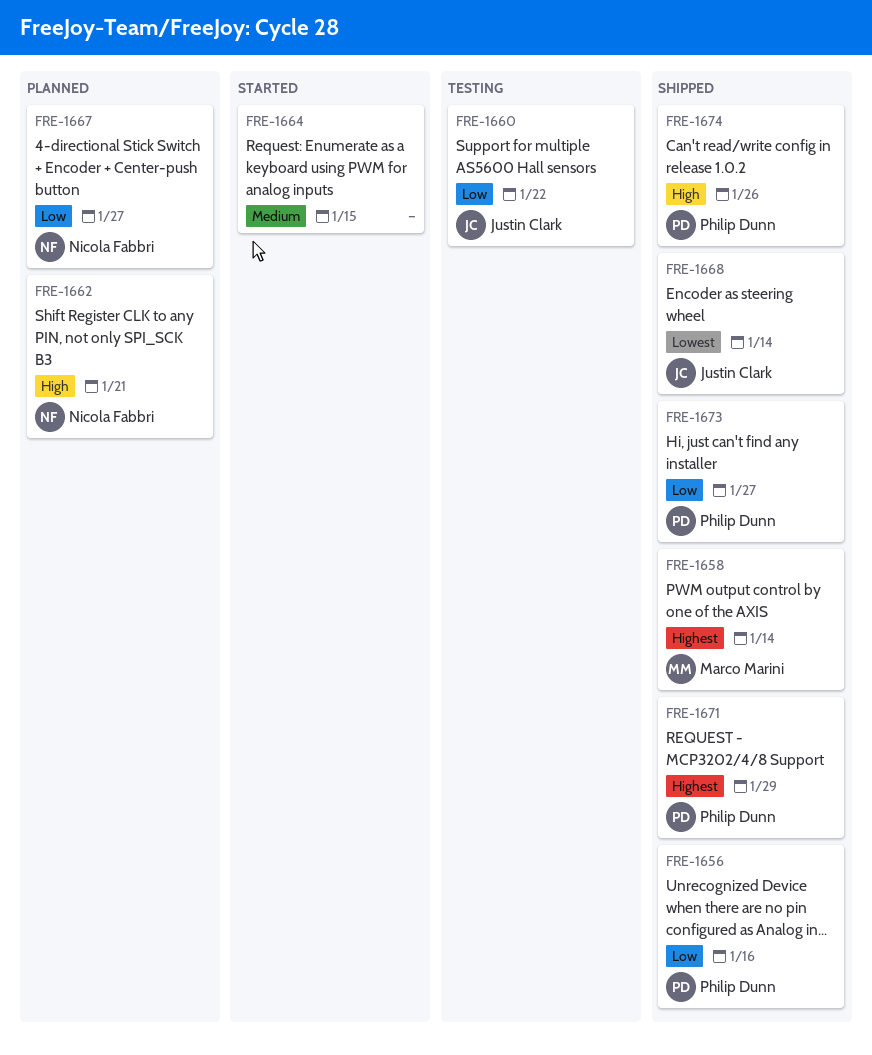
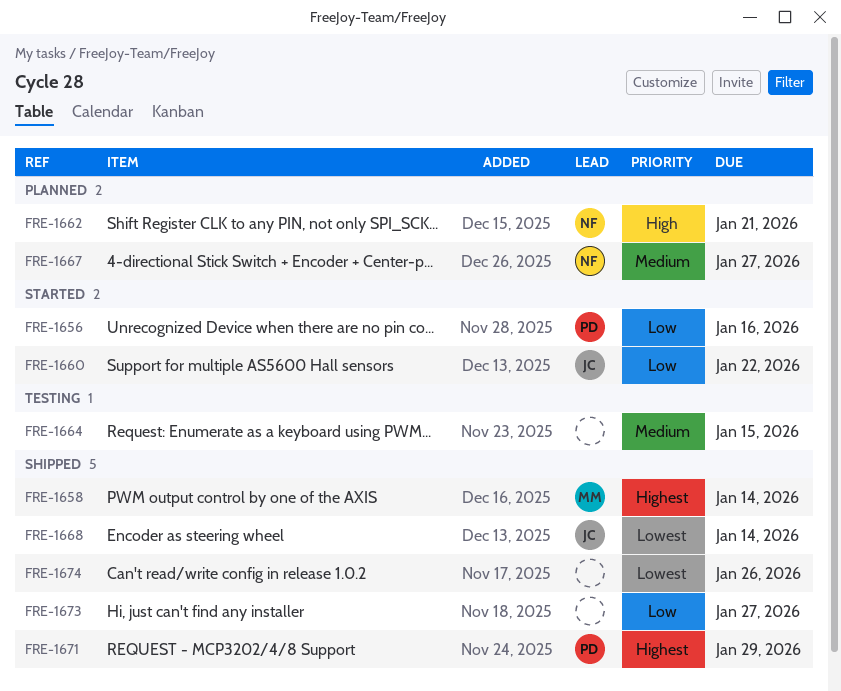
FRE-1656, status: Shipped -> Started
FRE-1660, status: Testing -> Started
FRE-1664, status: Started -> Testing
FRE-1667, priority: Low -> Medium
FRE-1673, owner: Philip Dunn -> none
FRE-1674, owner: Philip Dunn -> none
FRE-1674, priority: High -> Lowest

